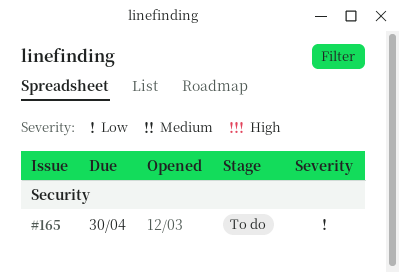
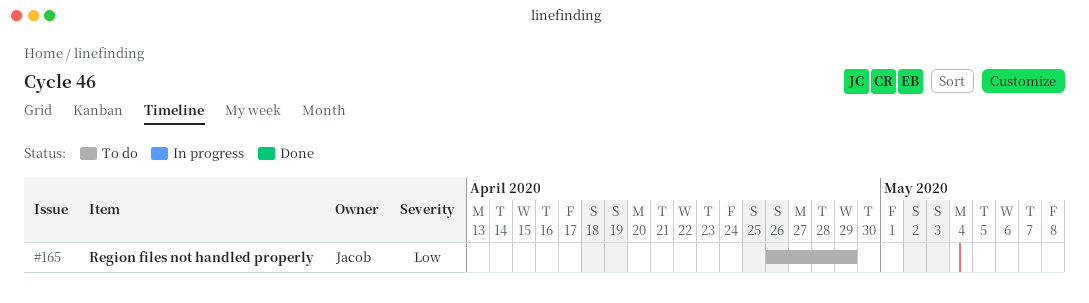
#165, due: Apr 30 -> Apr 29

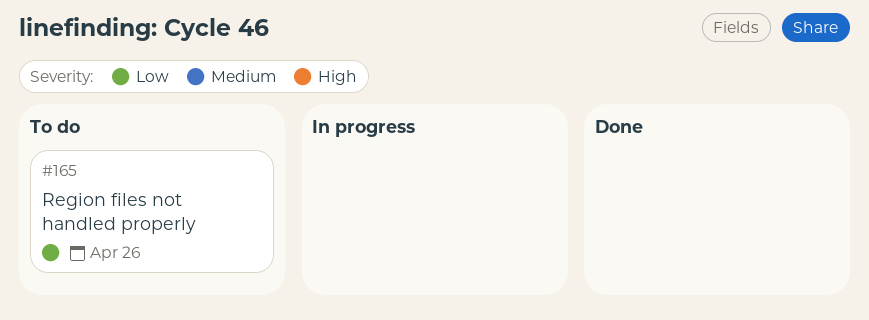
#165, due: Apr 29 -> Apr 26

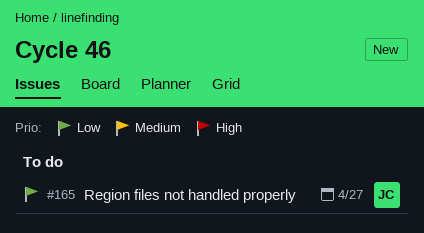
#165, due: Apr 26 -> Apr 27

